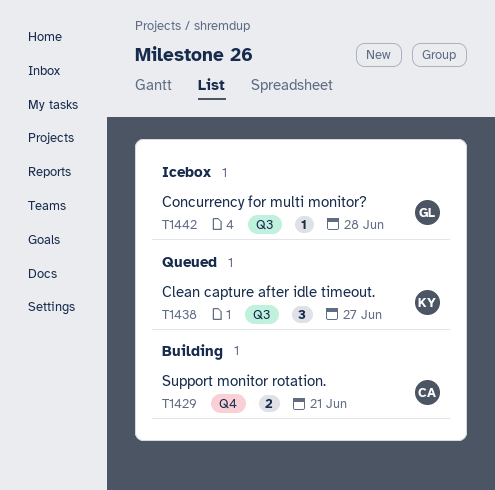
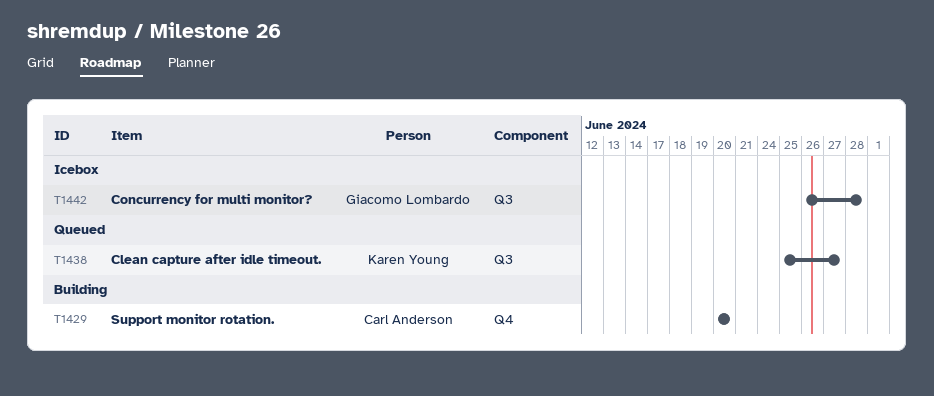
T1429, due: Jun 21 -> Jun 20

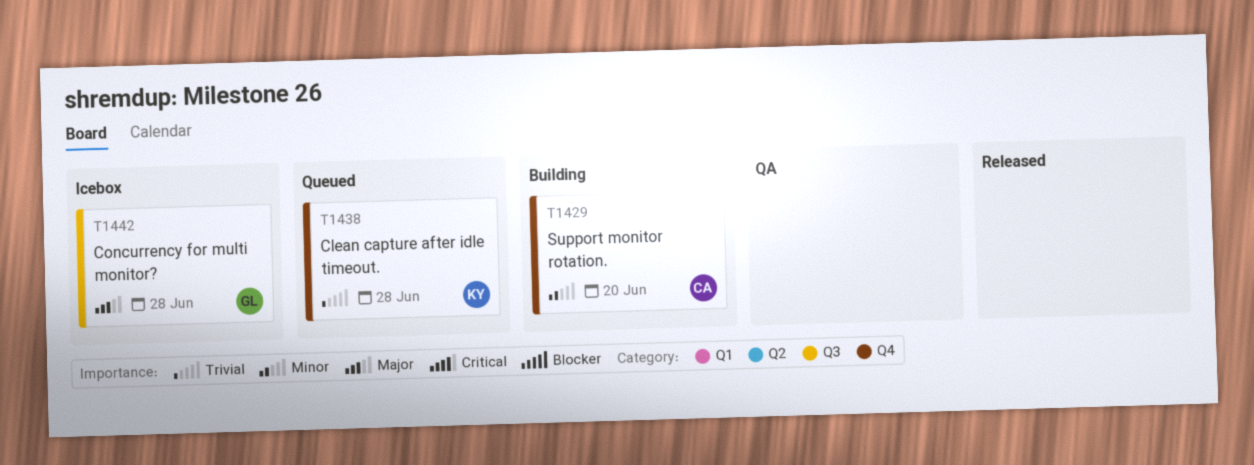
T1438, label: Q3 -> Q4
T1438, due: Jun 27 -> Jun 28

